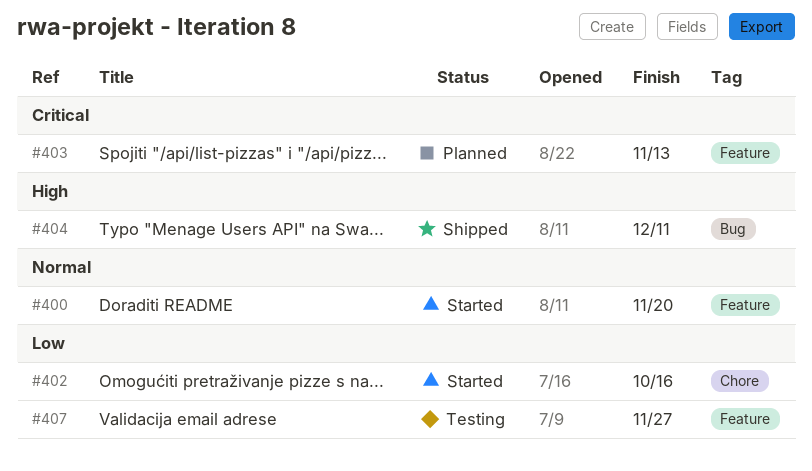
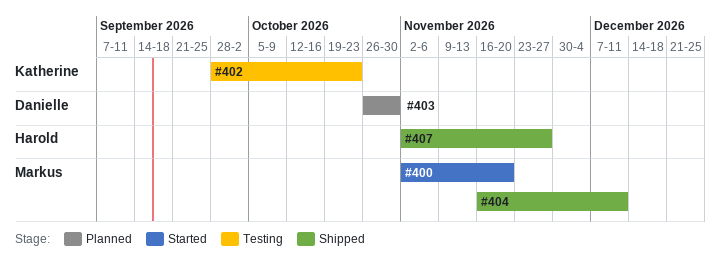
#402, status: Started -> Testing
#402, due: Oct 16 -> Oct 23
#403, due: Nov 13 -> Oct 30
#407, status: Testing -> Shipped

